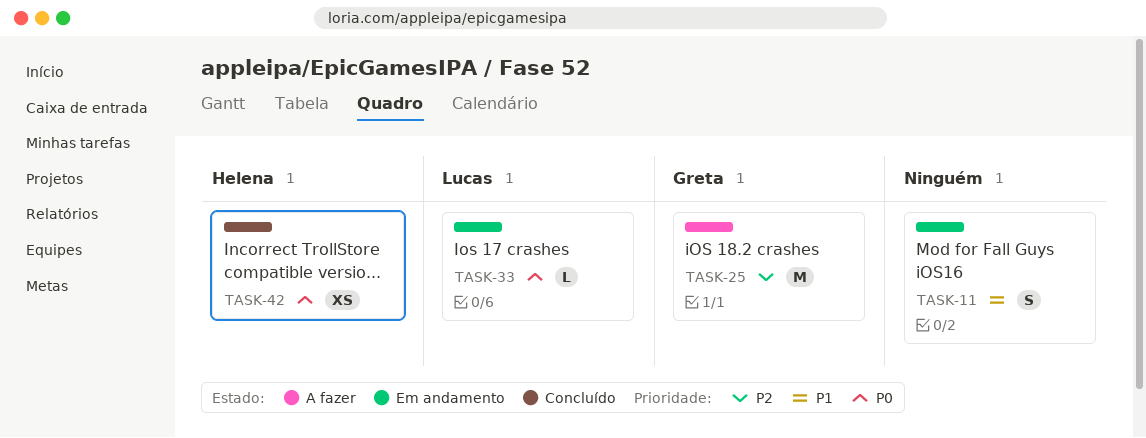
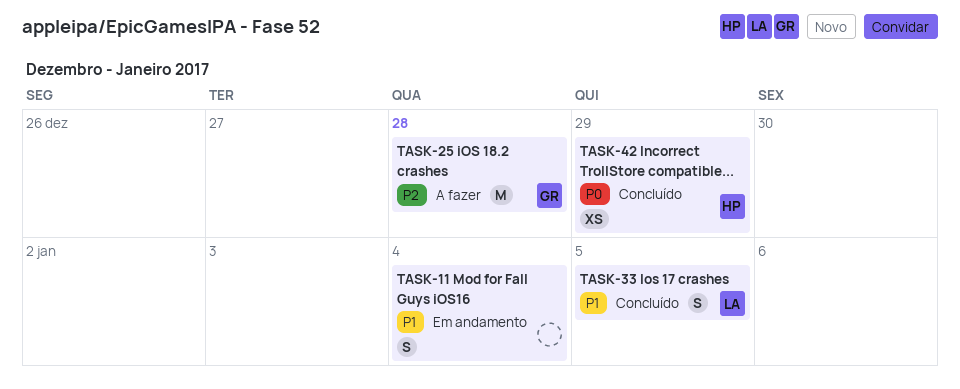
TASK-33, status: Em andamento -> Concluído
TASK-33, priority: P0 -> P1
TASK-33, estimate: L -> S

